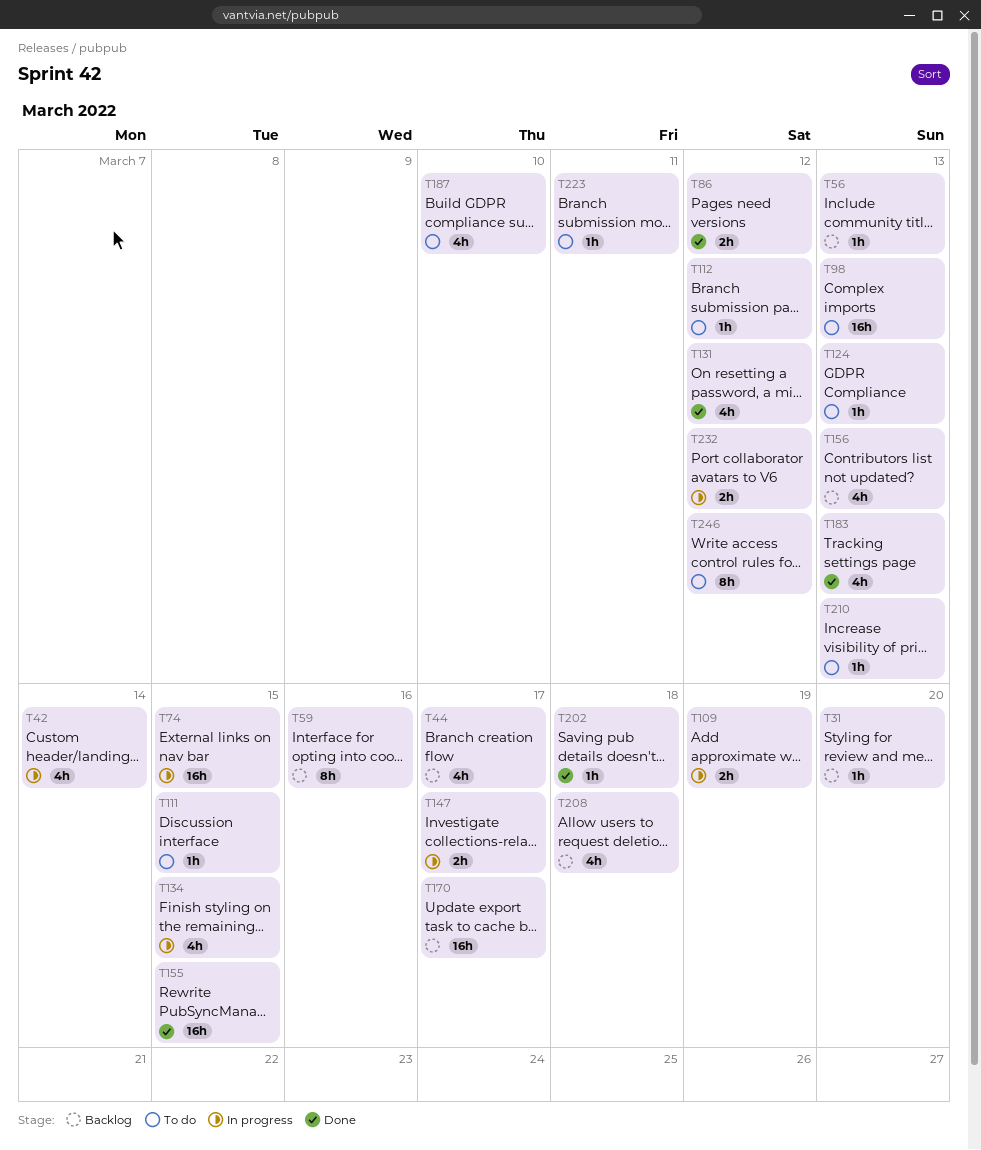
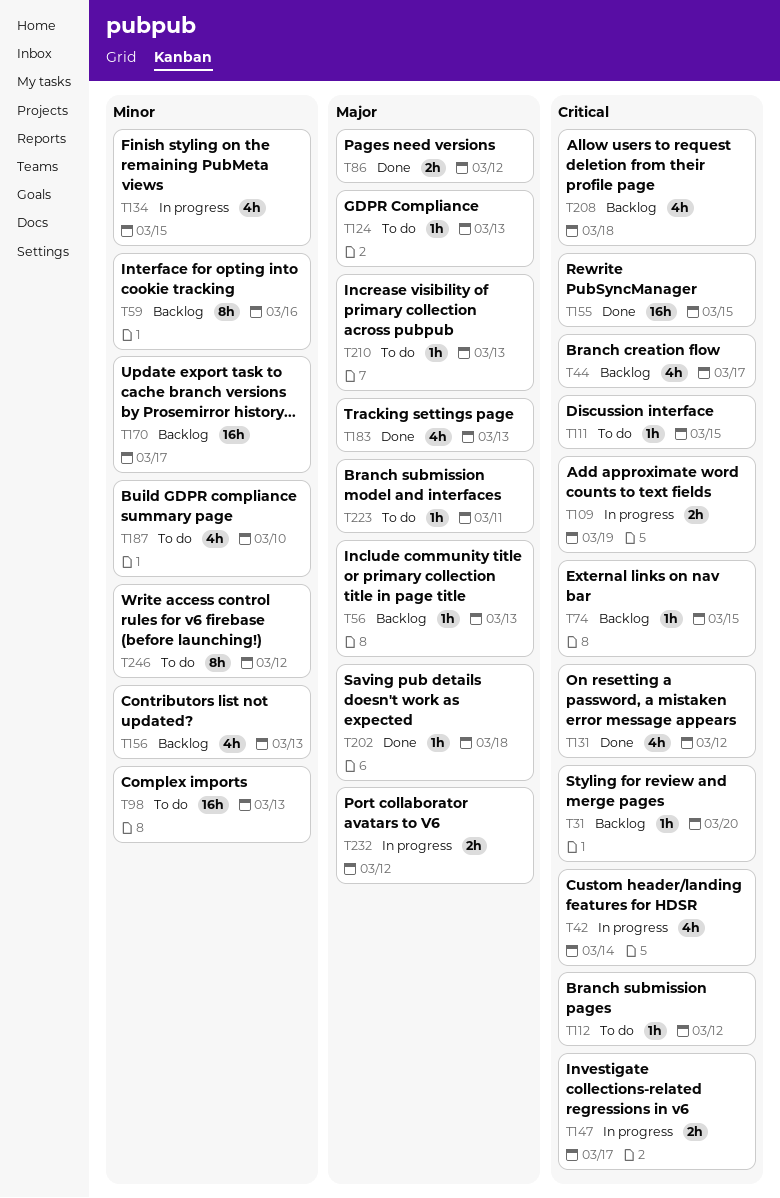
T74, status: In progress -> Backlog
T74, estimate: 16h -> 1h

